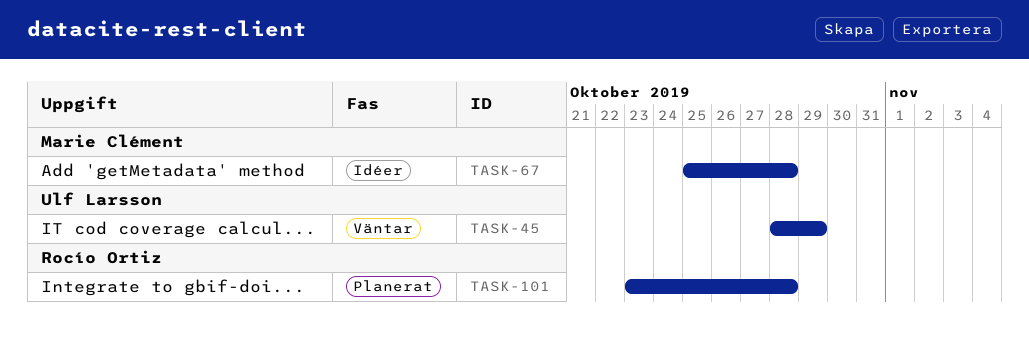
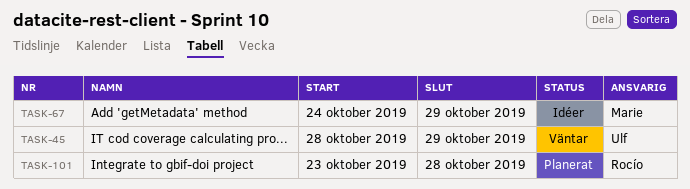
TASK-67, start: Oct 25 -> Oct 24
TASK-67, due: Oct 28 -> Oct 29

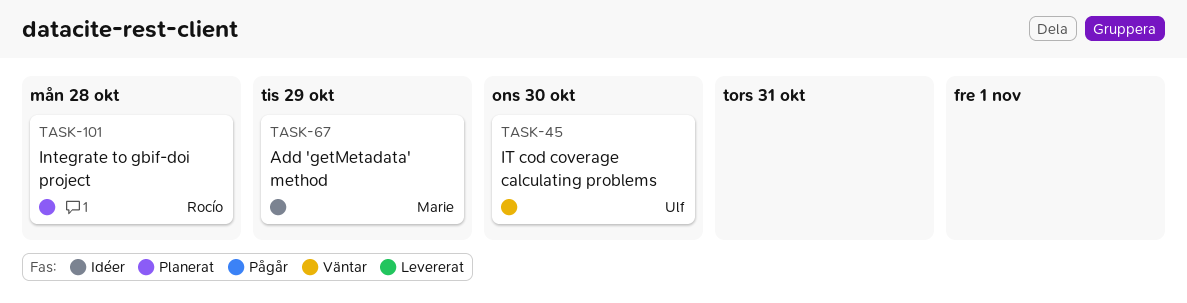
TASK-45, due: Oct 29 -> Oct 30

